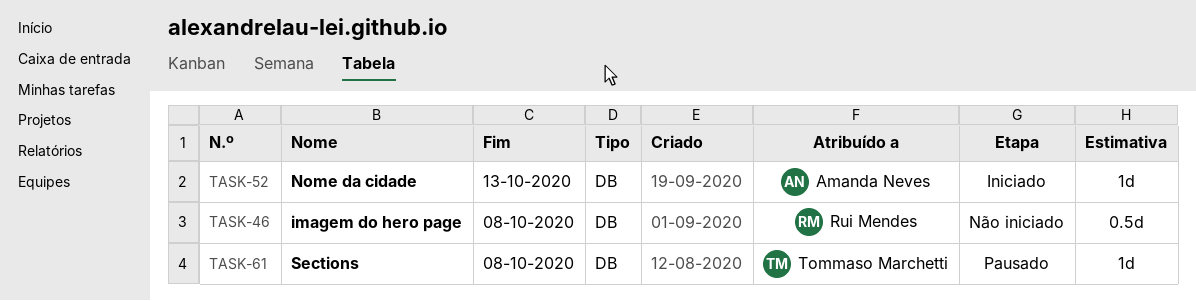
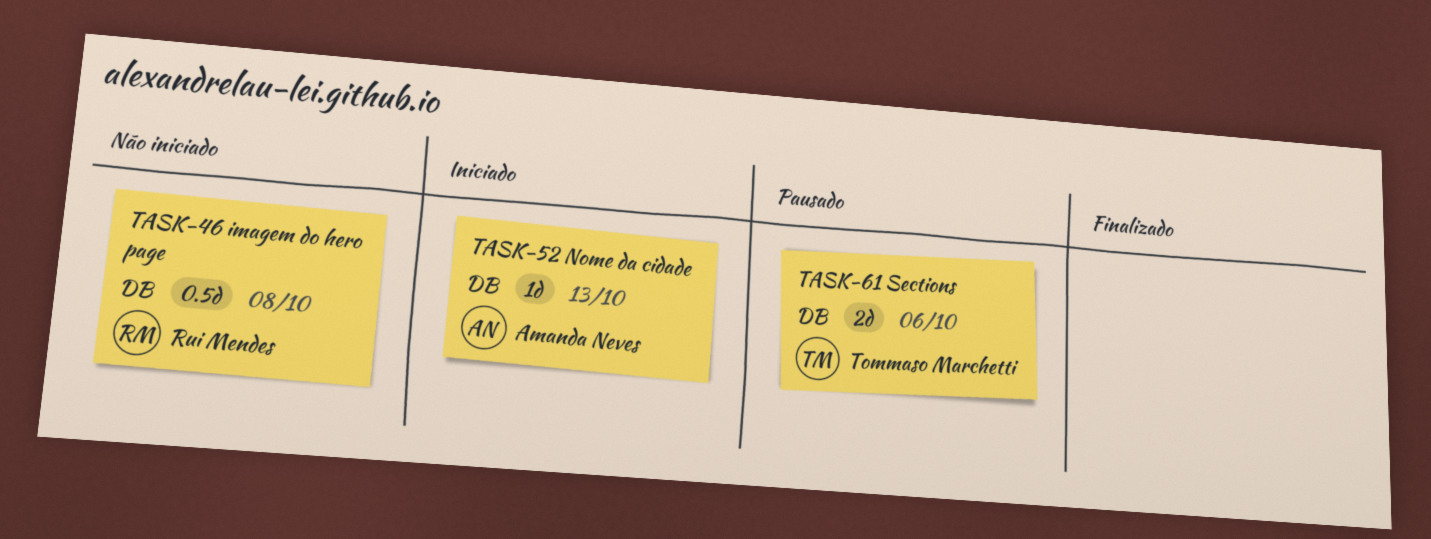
TASK-61, estimate: 1d -> 2d
TASK-61, due: Oct 8 -> Oct 6

